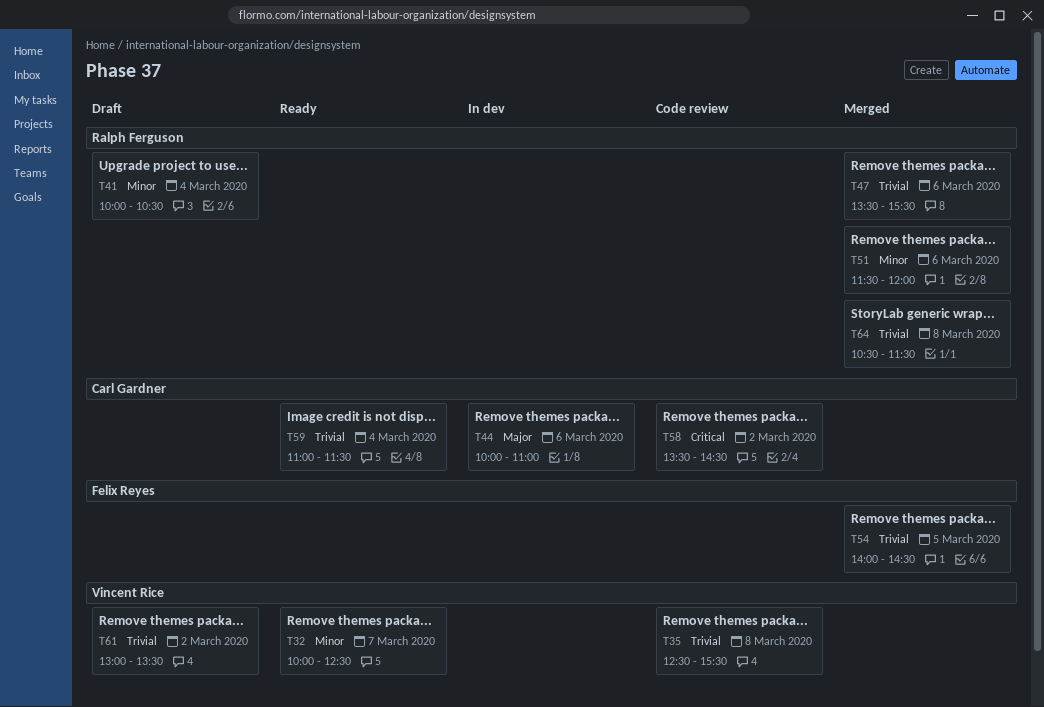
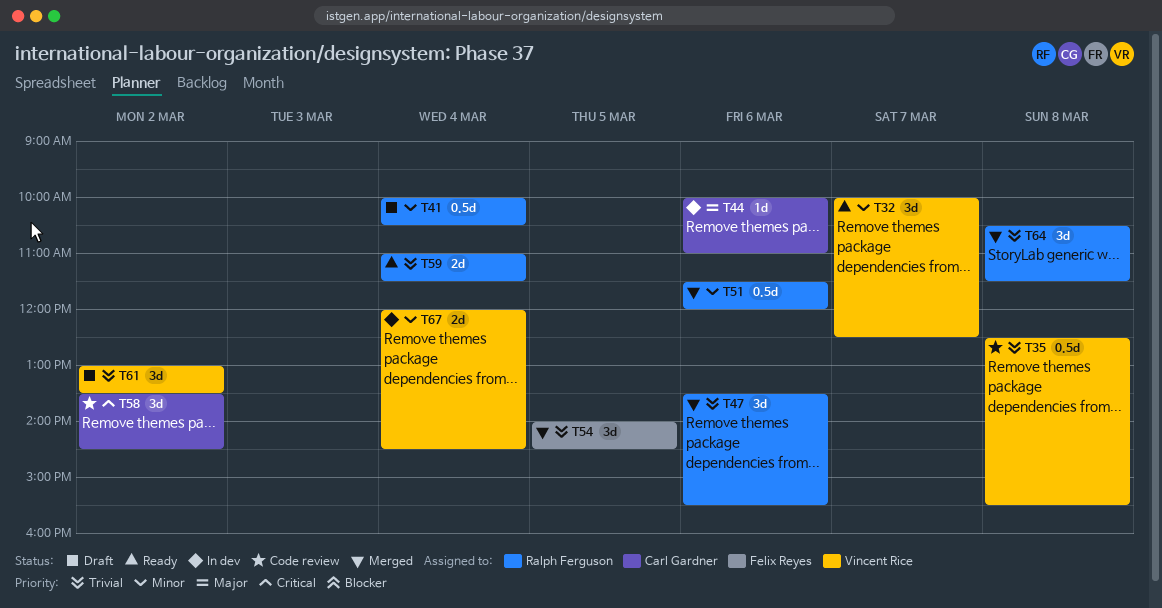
T59, owner: Carl Gardner -> Ralph Ferguson
T67: none -> present

